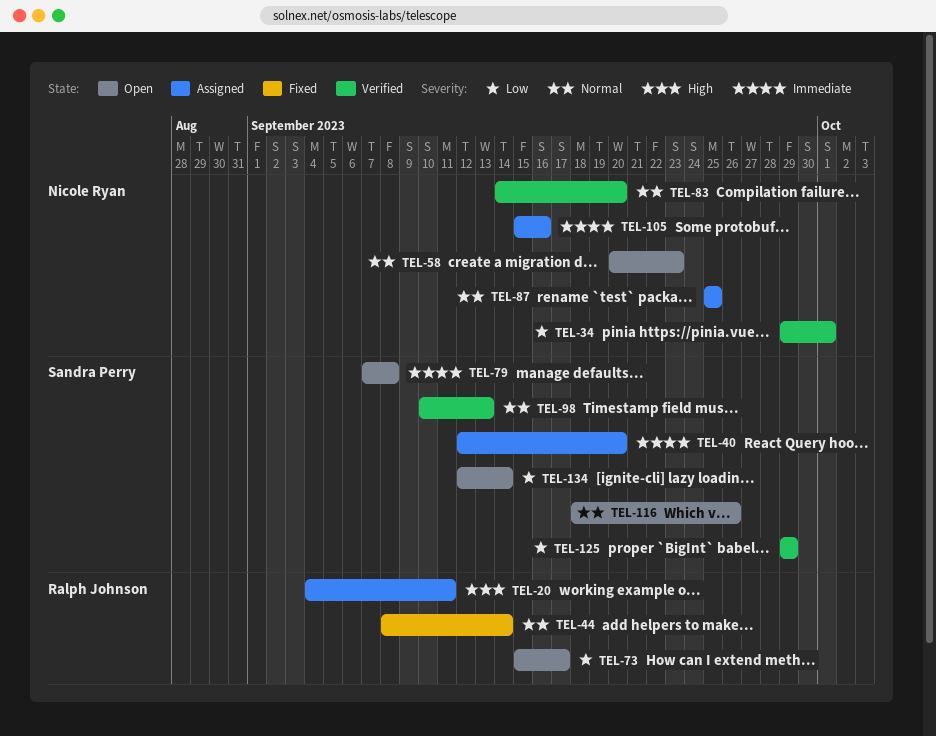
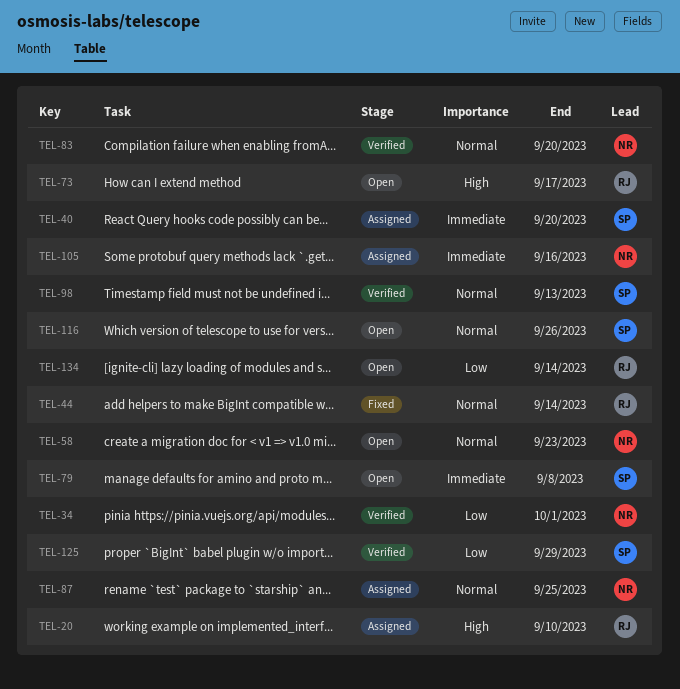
TEL-20, due: Sep 11 -> Sep 10
TEL-73, priority: Low -> High
TEL-134, owner: Sandra Perry -> Ralph Johnson

